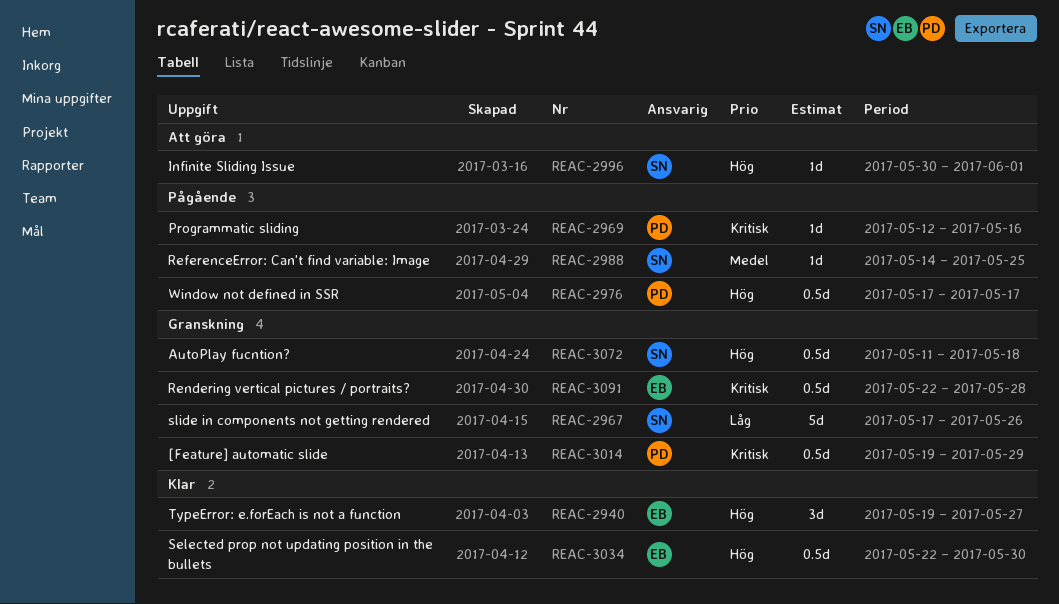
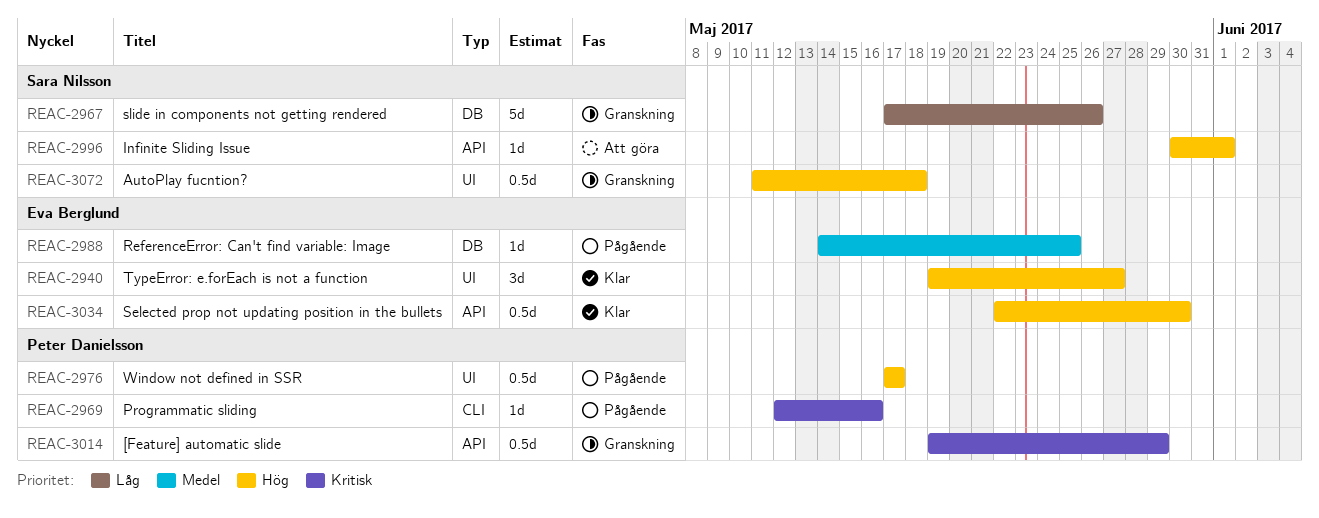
REAC-2988, owner: Sara Nilsson -> Eva Berglund
REAC-3091: present -> none

